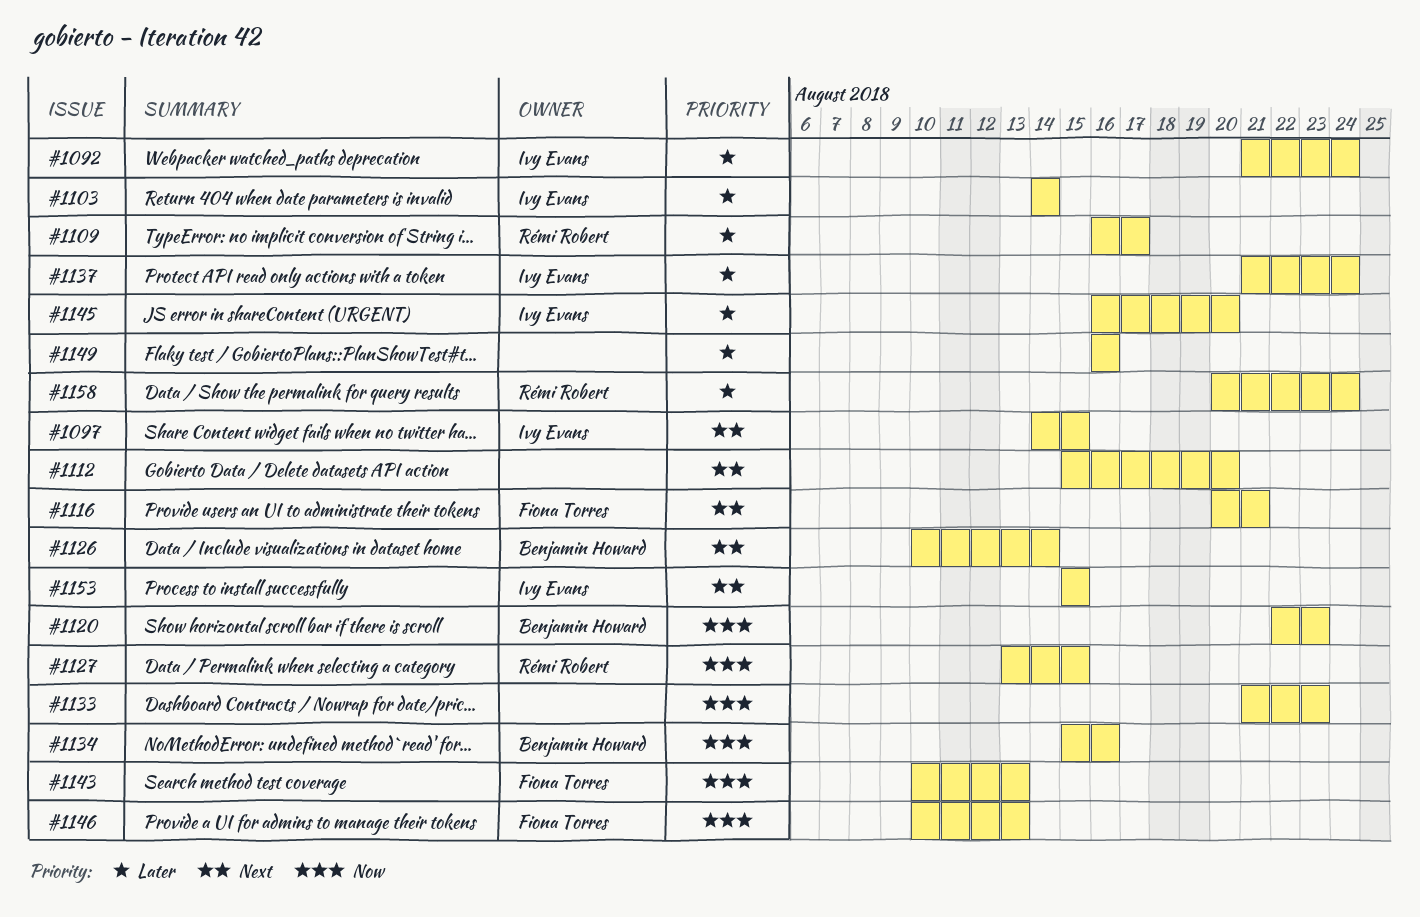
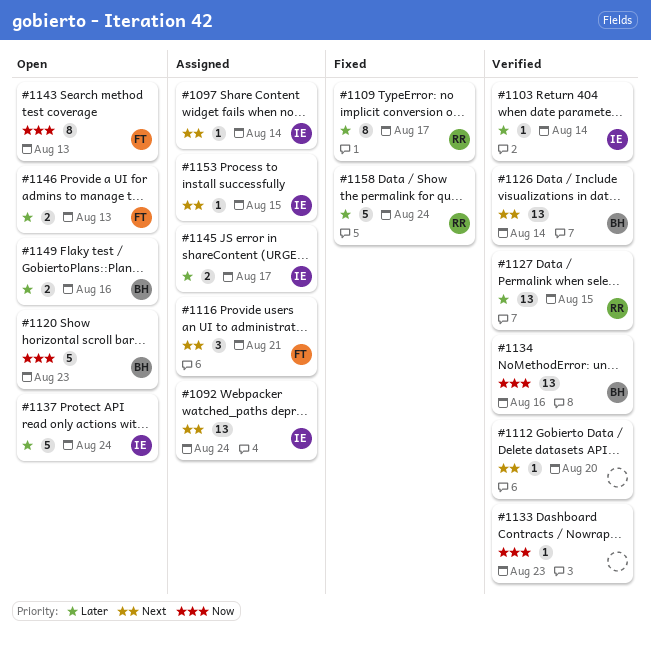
#1092, priority: Later -> Next
#1097, due: Aug 15 -> Aug 14
#1127, priority: Now -> Later
#1145, due: Aug 20 -> Aug 17
#1146, priority: Now -> Later
#1149, owner: none -> Benjamin Howard

